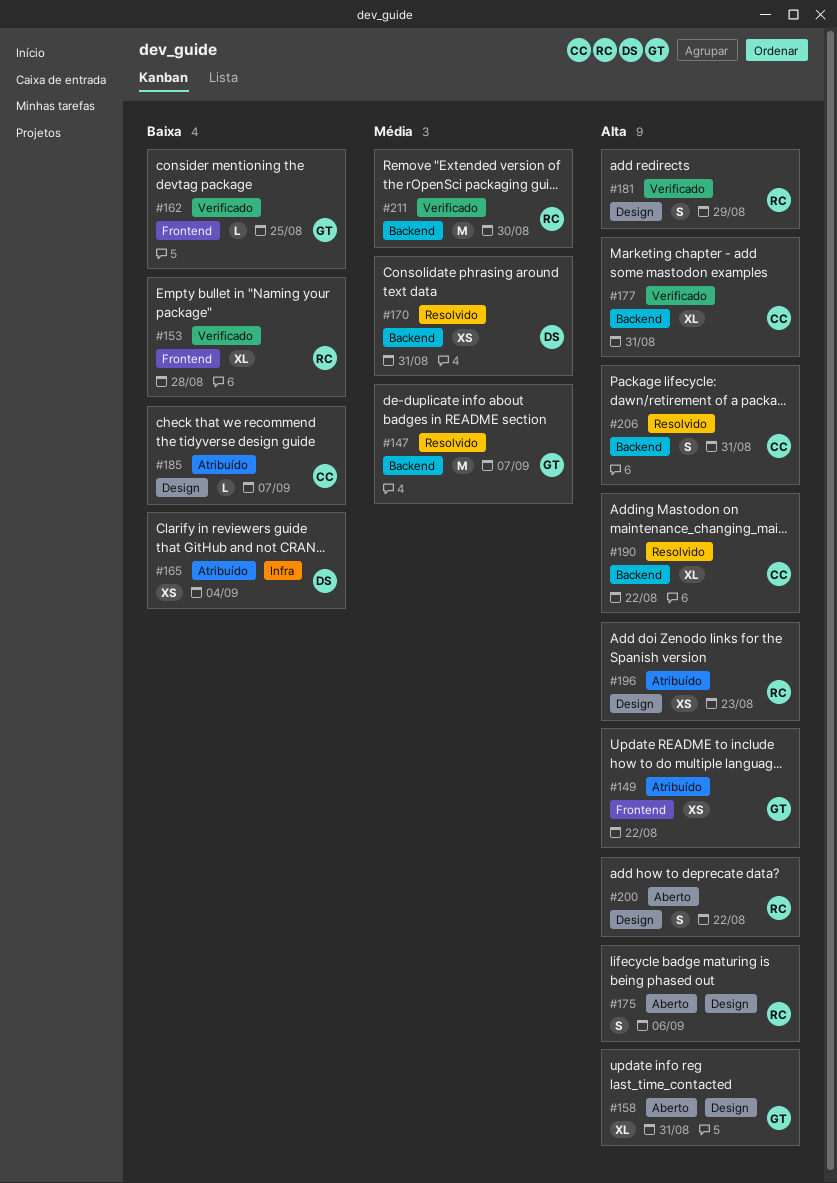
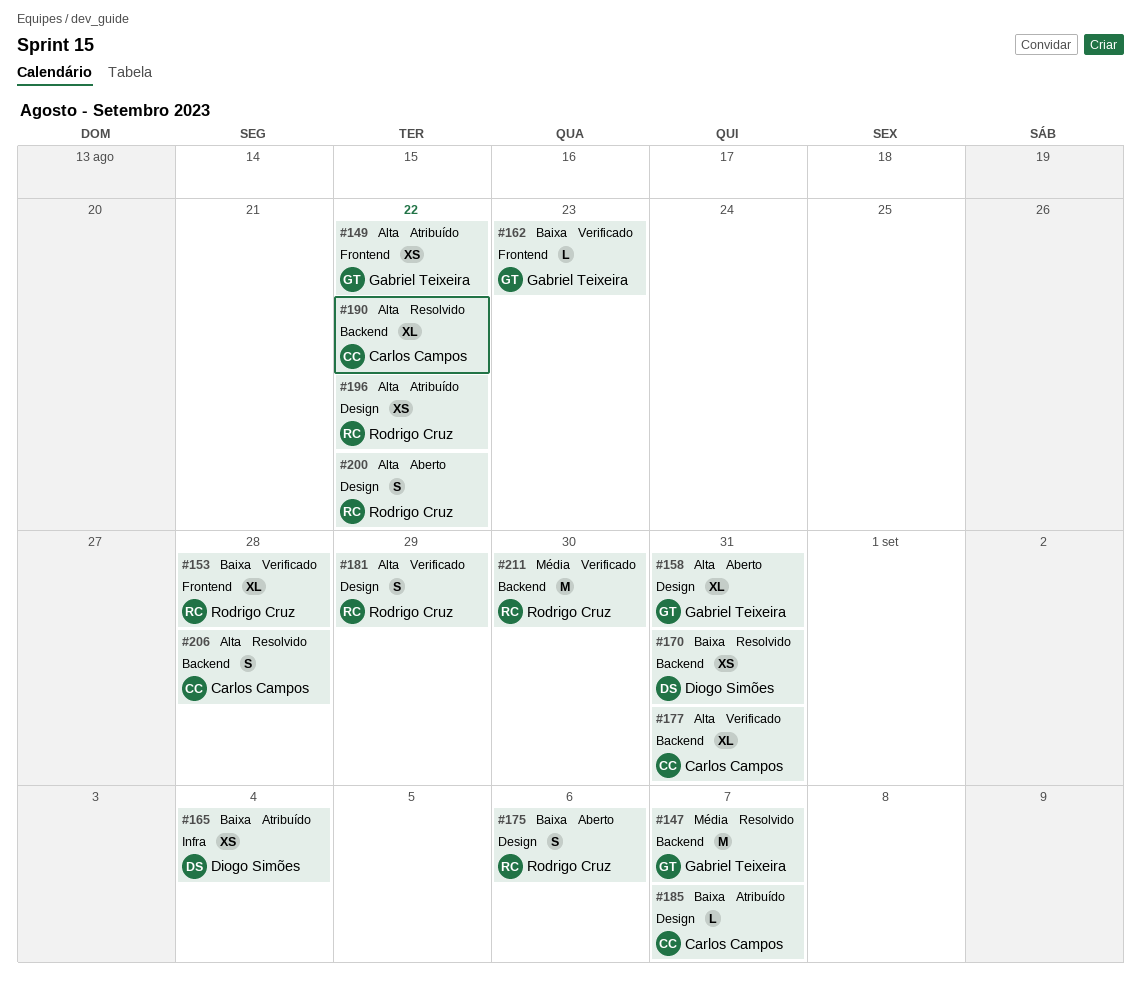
#162, due: Aug 25 -> Aug 23
#170, priority: Média -> Baixa
#175, priority: Alta -> Baixa
#196, due: Aug 23 -> Aug 22
#206, due: Aug 31 -> Aug 28

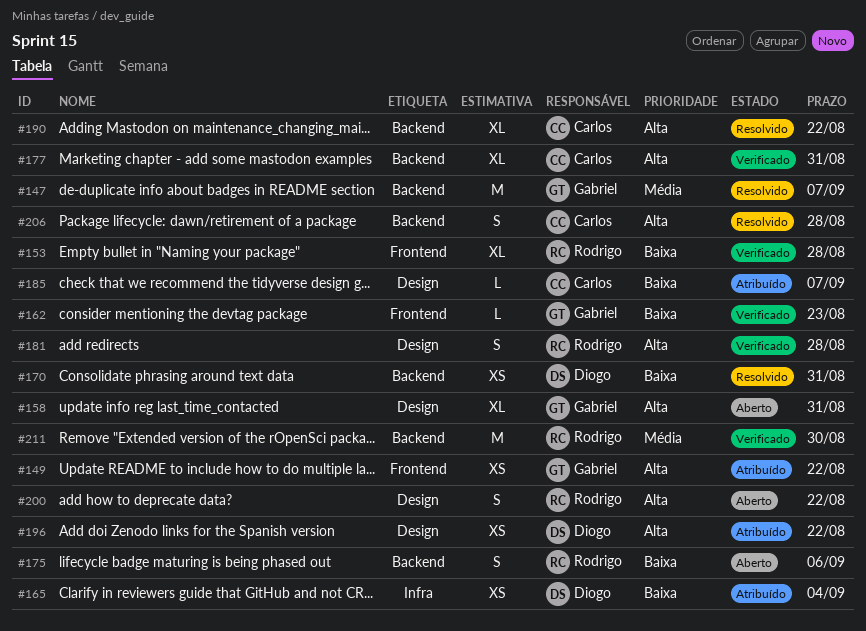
#175, label: Design -> Backend
#181, due: Aug 29 -> Aug 28
#196, owner: Rodrigo Cruz -> Diogo Simões

